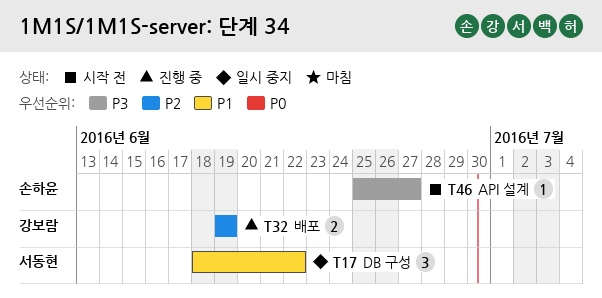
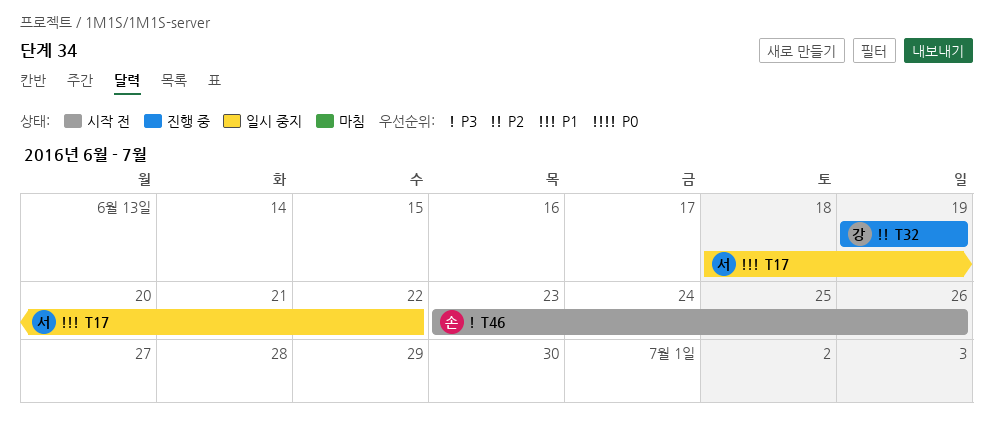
T46, start: Jun 25 -> Jun 23
T46, due: Jun 27 -> Jun 26

